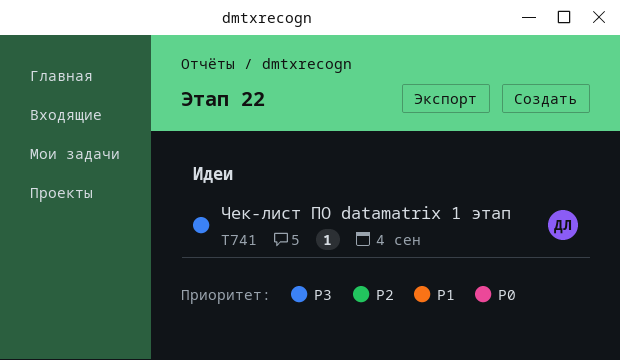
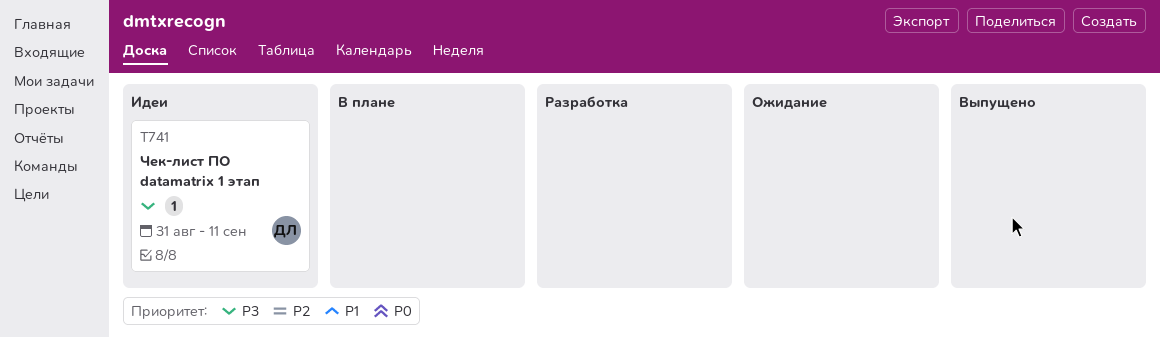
T741, due: Sep 4 -> Sep 11

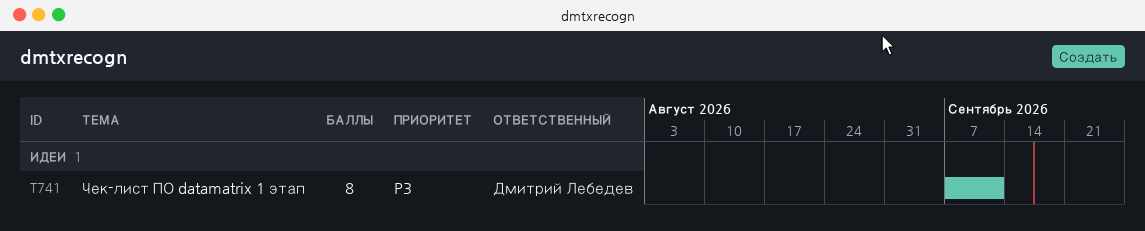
T741, estimate: 1 -> 8
T741, start: Aug 31 -> Sep 7

